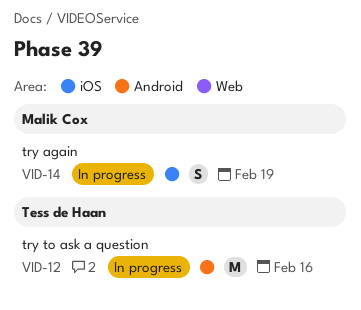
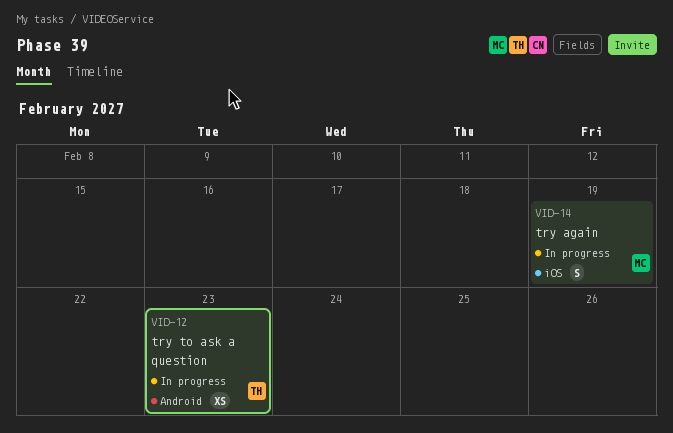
VID-12, estimate: M -> XS
VID-12, due: Feb 16 -> Feb 23

